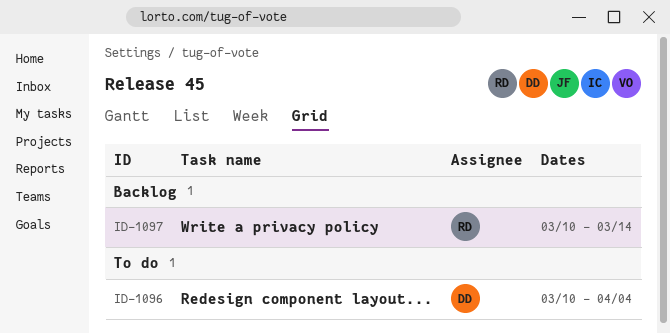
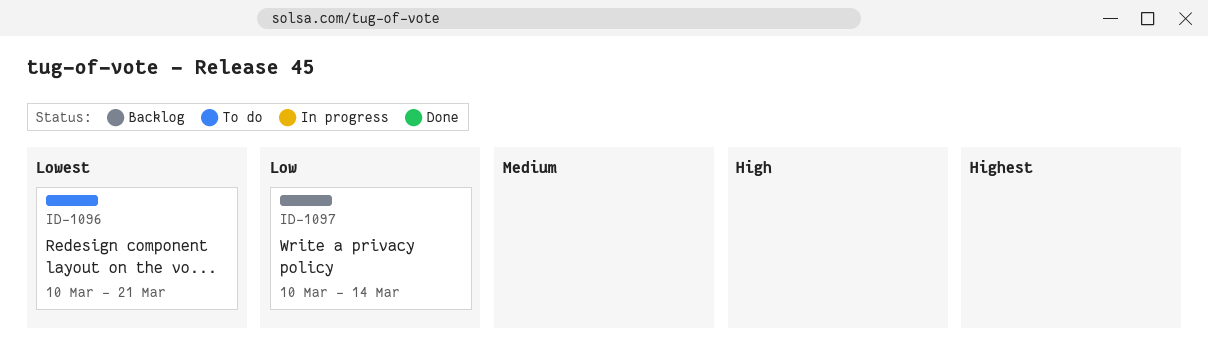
ID-1096, due: Apr 4 -> Mar 21

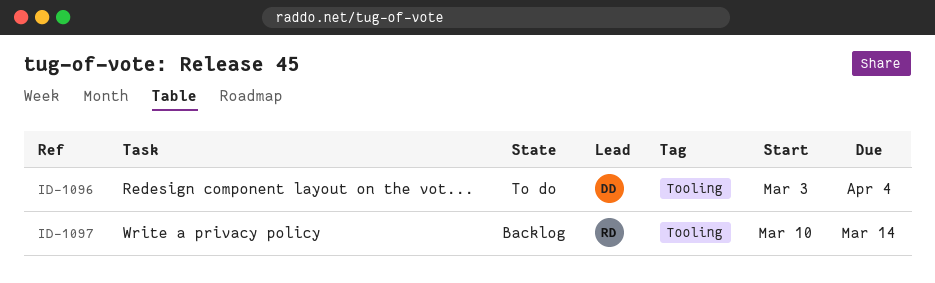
ID-1096, start: Mar 10 -> Mar 3
ID-1096, due: Mar 21 -> Apr 4

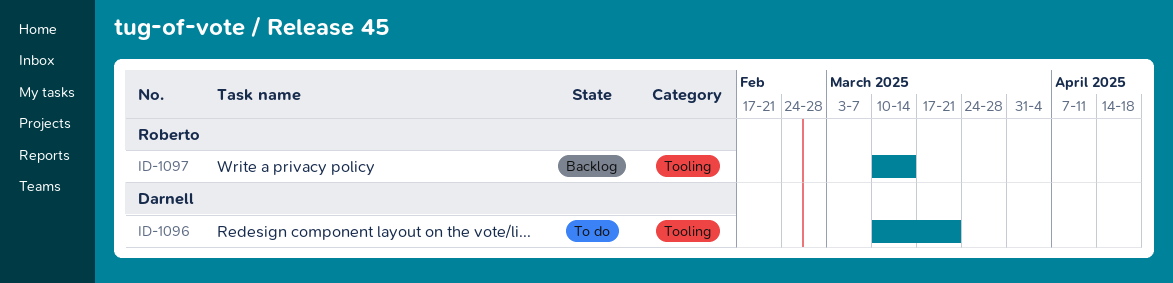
ID-1096, start: Mar 3 -> Mar 10
ID-1096, due: Apr 4 -> Mar 21

